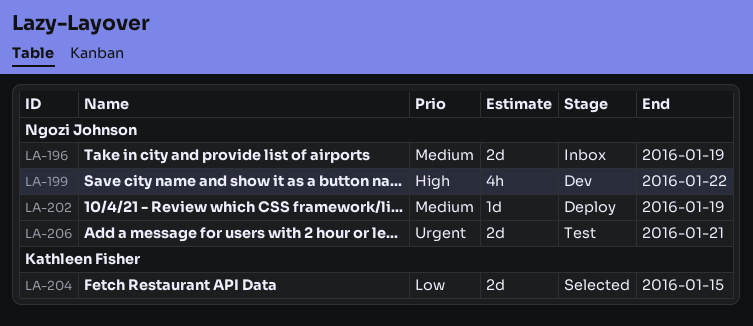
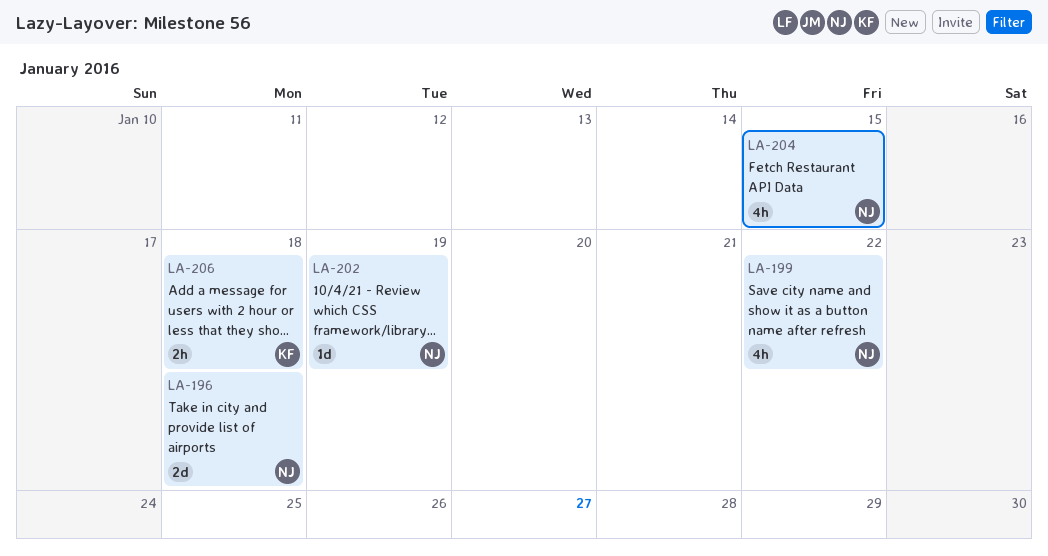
LA-196, due: Jan 19 -> Jan 18
LA-204, owner: Kathleen Fisher -> Ngozi Johnson
LA-204, estimate: 2d -> 4h
LA-206, owner: Ngozi Johnson -> Kathleen Fisher
LA-206, estimate: 2d -> 2h
LA-206, due: Jan 21 -> Jan 18

